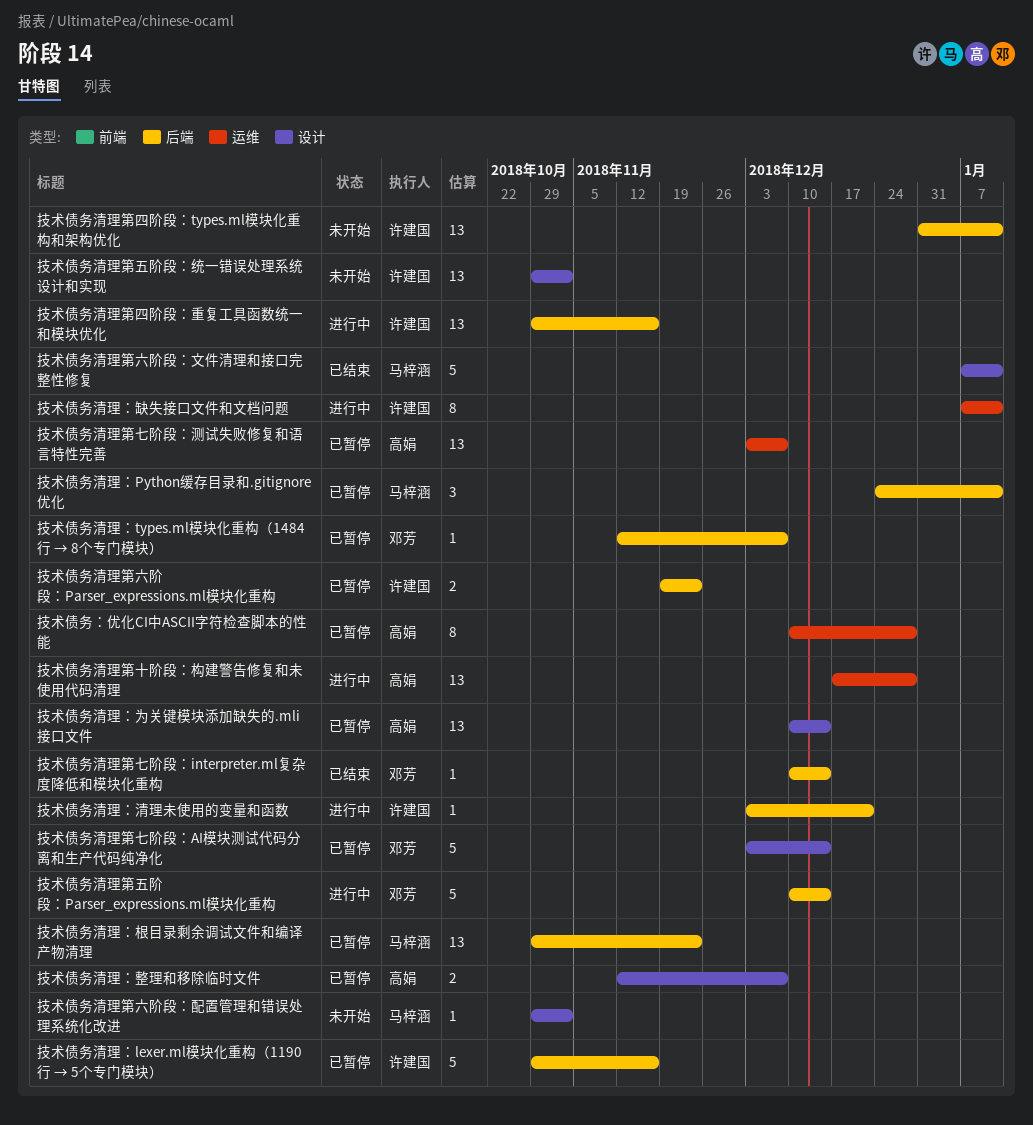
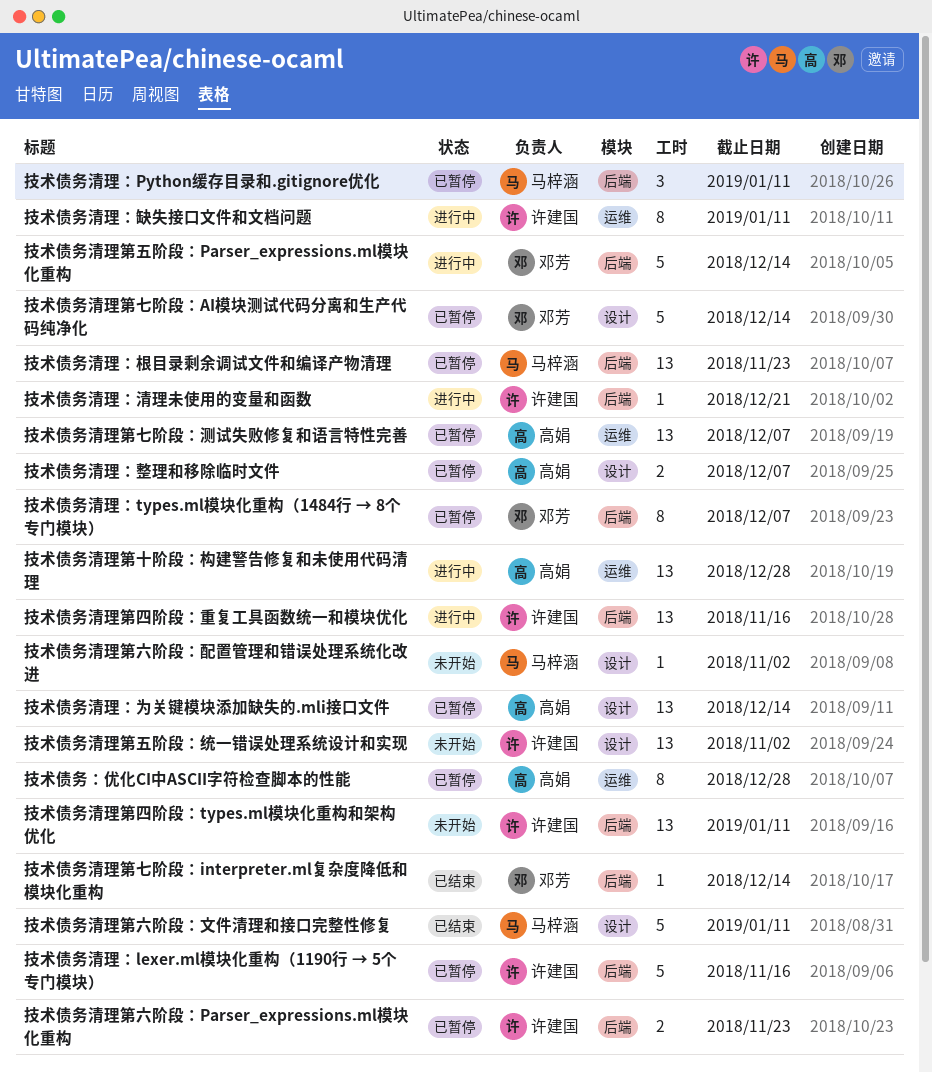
技术债务清理：types.ml模块化重构（1484行 → 8个专门模块）, estimate: 1 -> 8

